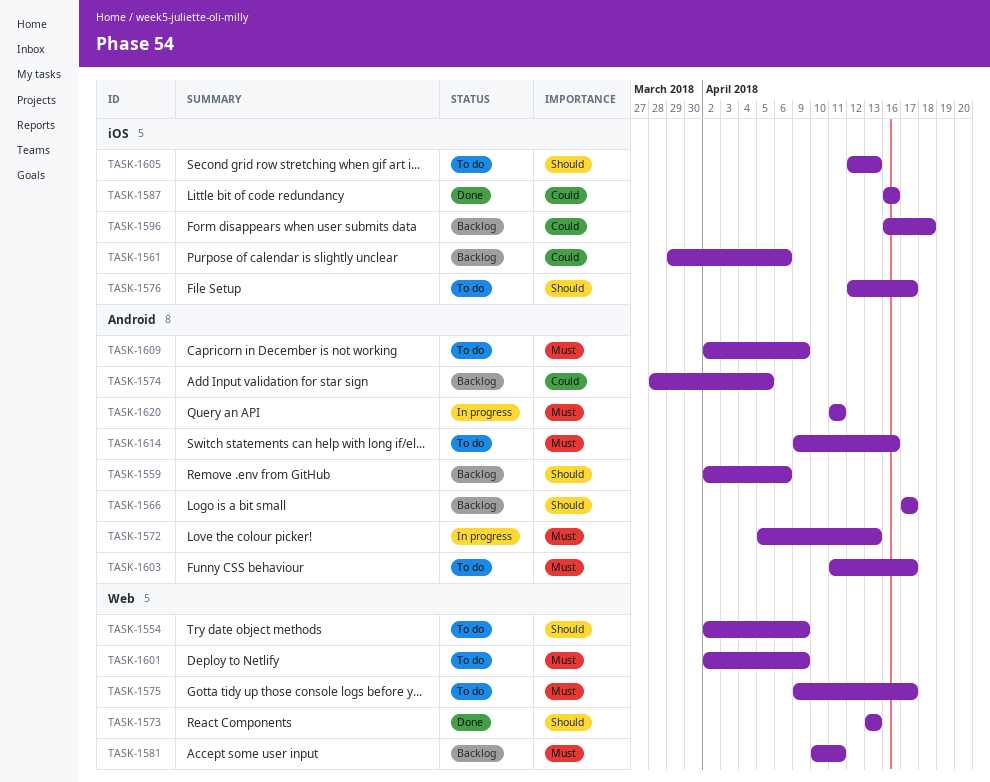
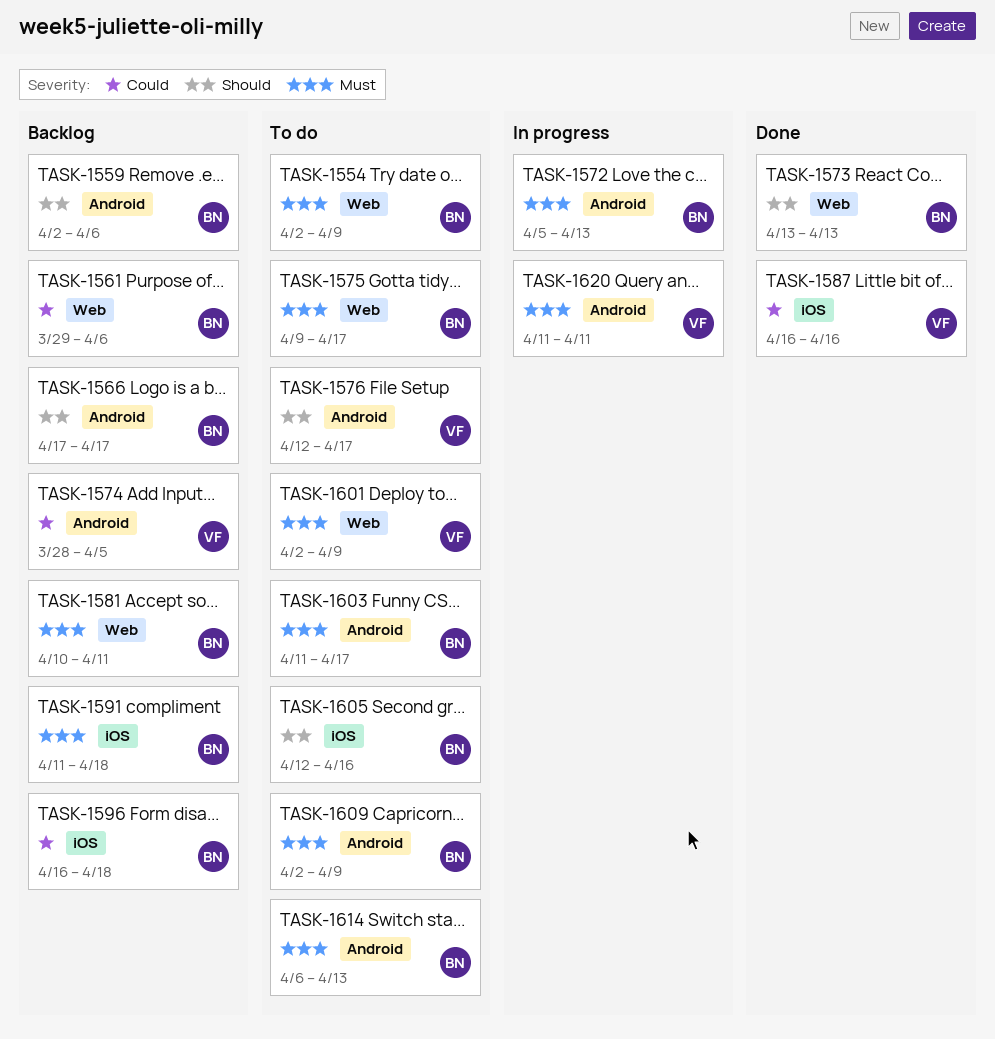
TASK-1554, priority: Should -> Must
TASK-1561, label: iOS -> Web
TASK-1576, label: iOS -> Android
TASK-1591: none -> present
TASK-1605, due: Apr 13 -> Apr 16
TASK-1614, start: Apr 9 -> Apr 6
TASK-1614, due: Apr 16 -> Apr 13

